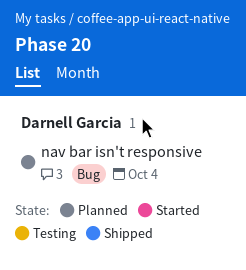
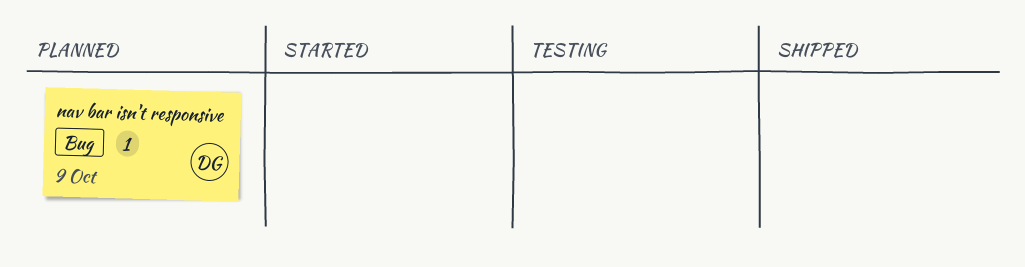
nav bar isn't responsive, due: Oct 4 -> Oct 9

